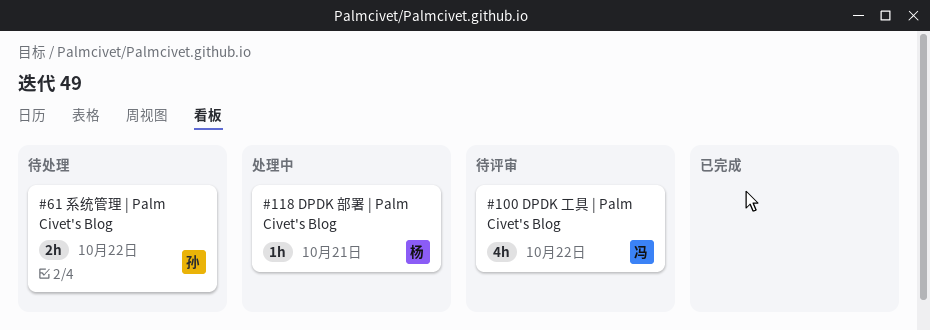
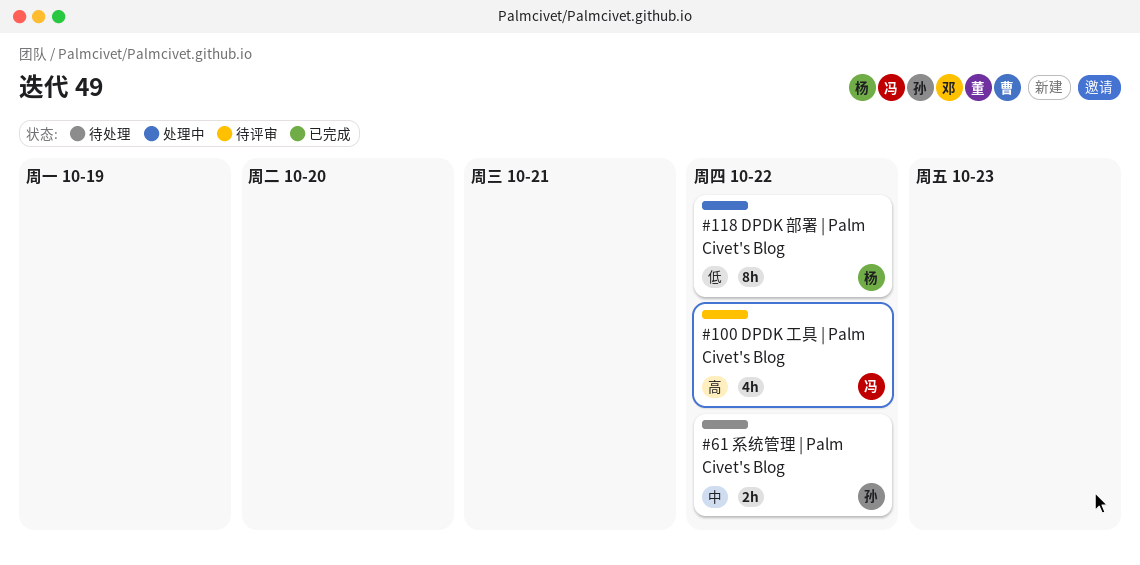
#118, estimate: 1h -> 8h
#118, due: Oct 21 -> Oct 22

